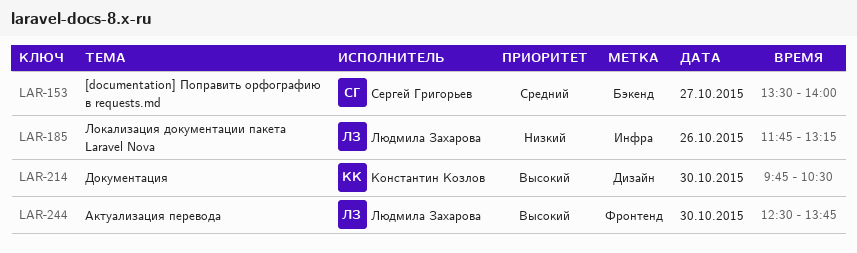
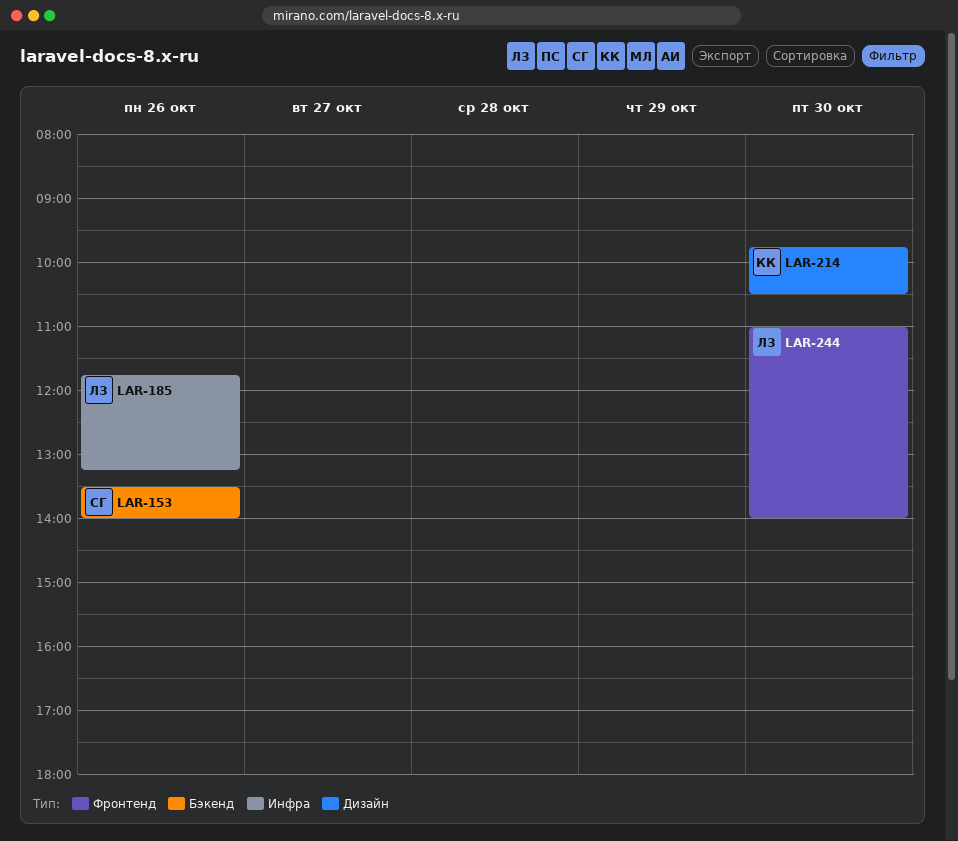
LAR-153, day: Oct 27 -> Oct 26
LAR-244, begins: 12:30 -> 11:00
LAR-244, ends: 13:45 -> 14:00

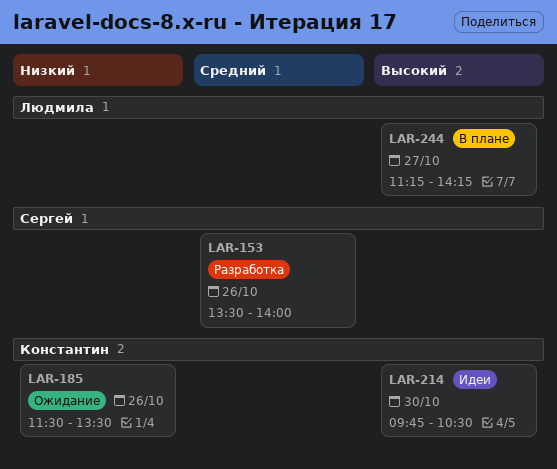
LAR-185, owner: Людмила -> Константин
LAR-185, begins: 11:45 -> 11:30
LAR-185, ends: 13:15 -> 13:30
LAR-244, day: Oct 30 -> Oct 27
LAR-244, begins: 11:00 -> 11:15
LAR-244, ends: 14:00 -> 14:15

